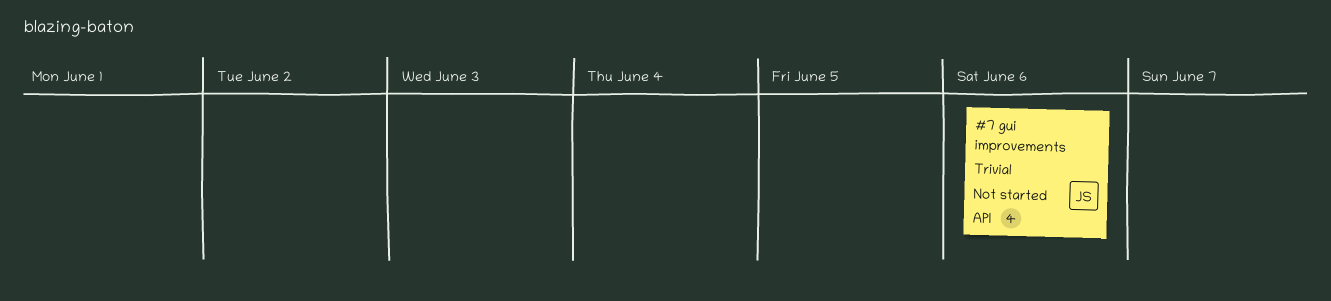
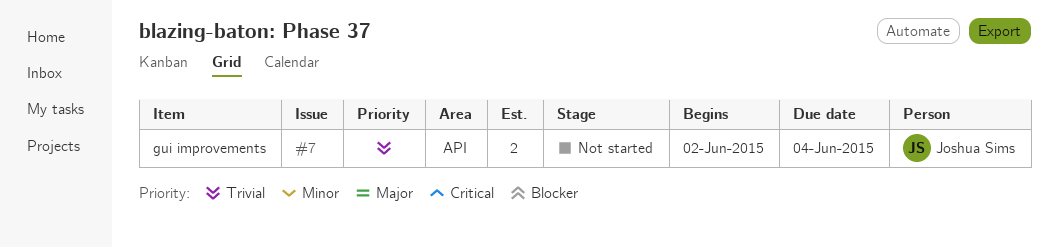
#7, estimate: 4 -> 2
#7, due: Jun 6 -> Jun 4

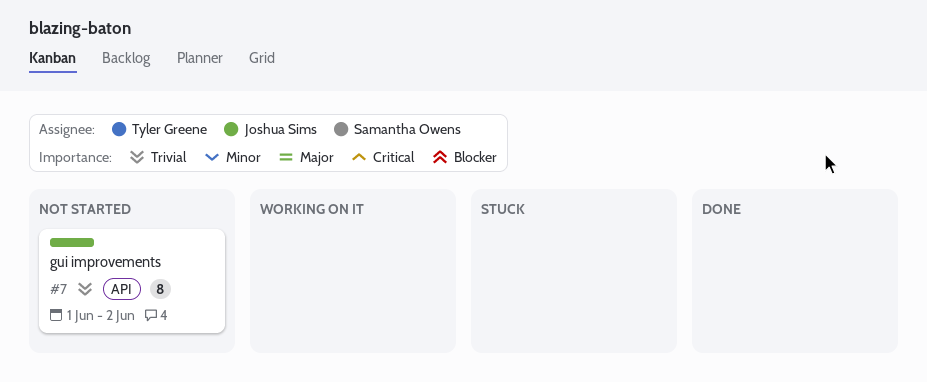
#7, estimate: 2 -> 8
#7, start: Jun 2 -> Jun 1
#7, due: Jun 4 -> Jun 2

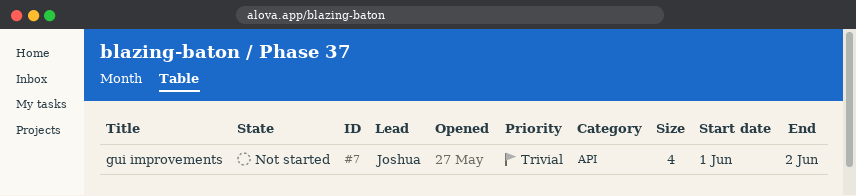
#7, estimate: 8 -> 4

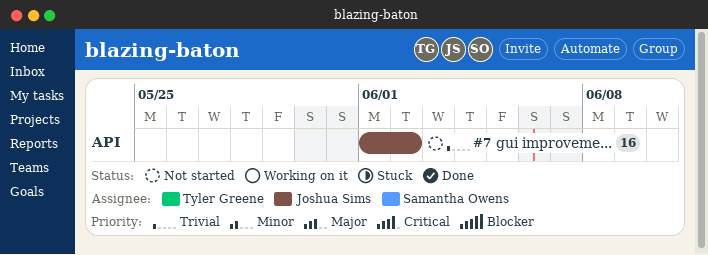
#7, estimate: 4 -> 16

